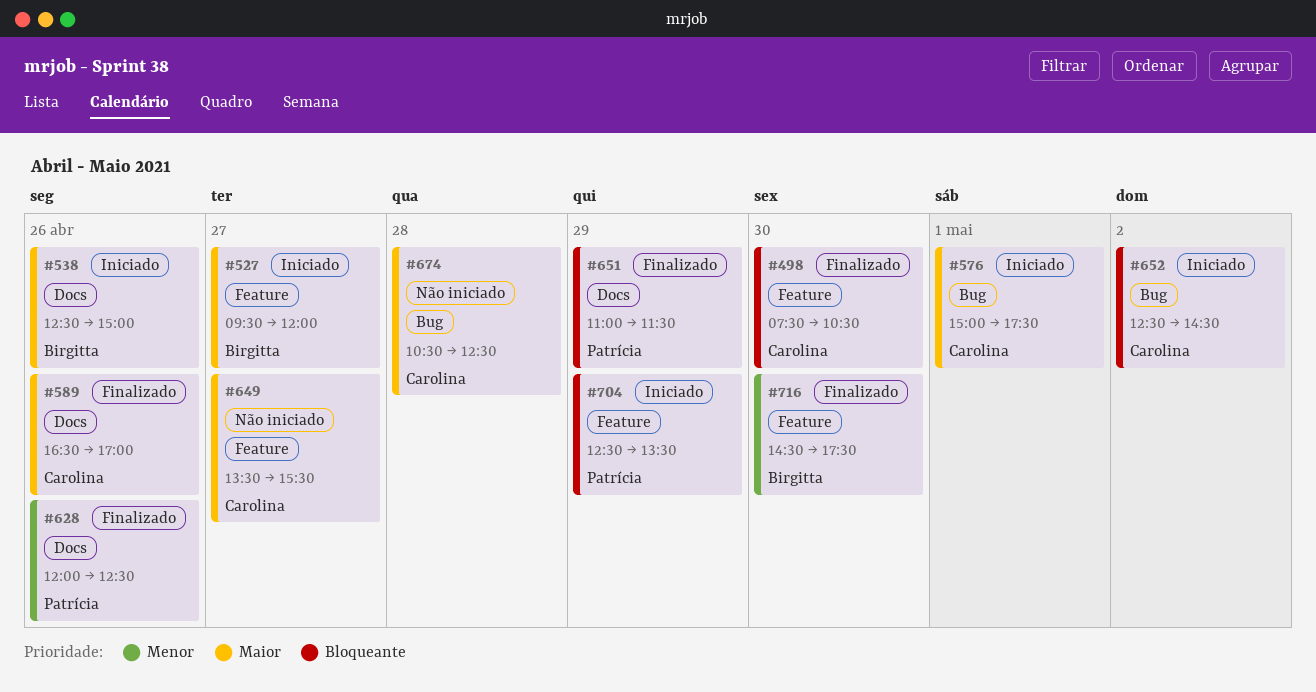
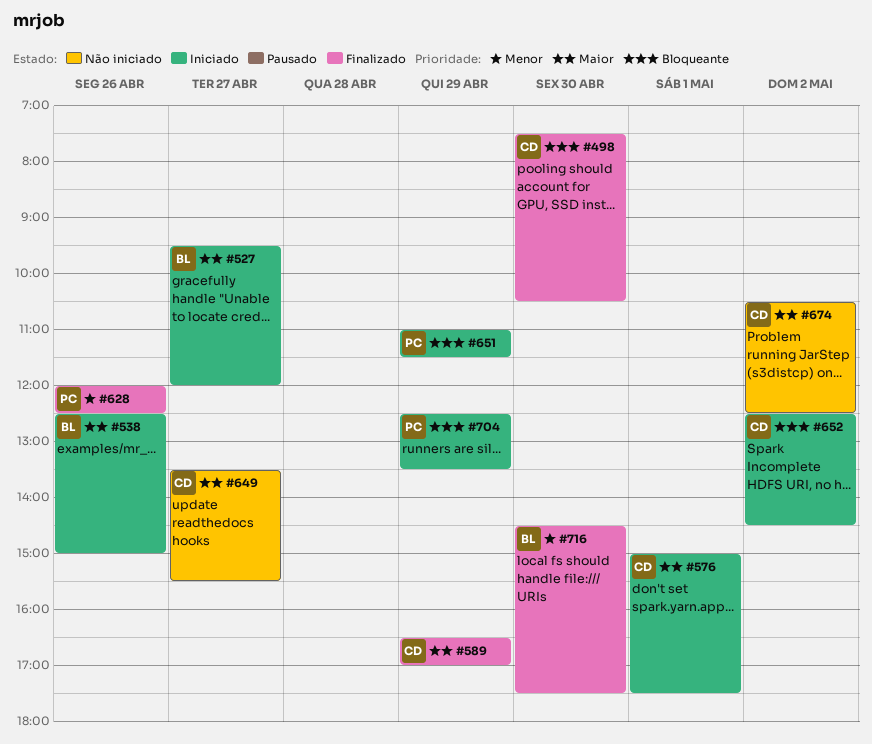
#589, day: Apr 26 -> Apr 29
#651, status: Finalizado -> Iniciado
#674, day: Apr 28 -> May 2

